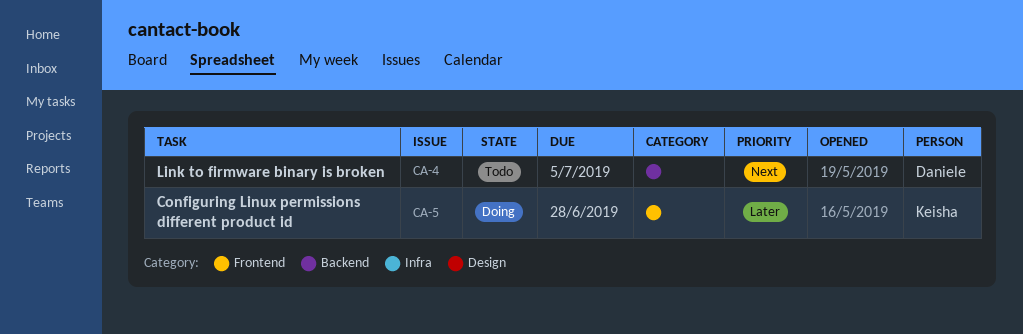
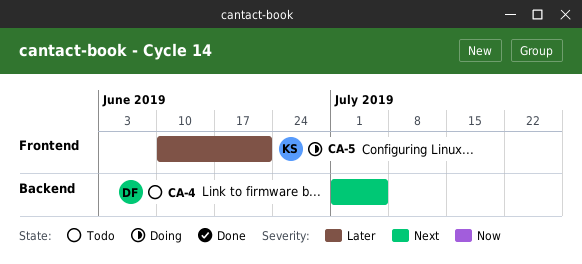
CA-5, due: Jun 28 -> Jun 21

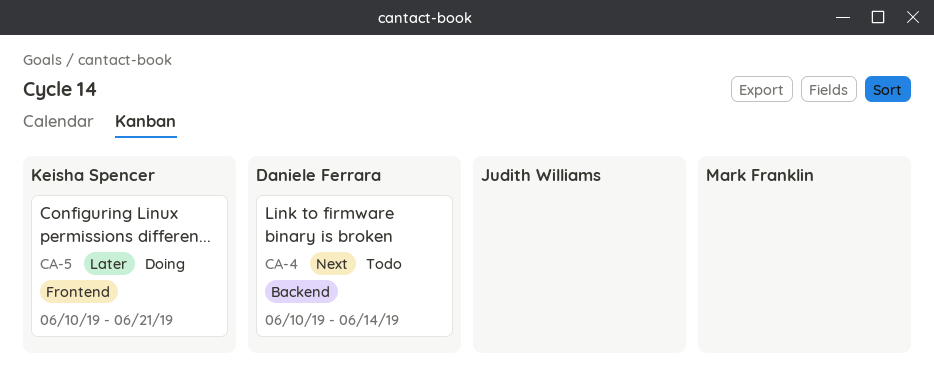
CA-4, start: Jul 1 -> Jun 10
CA-4, due: Jul 5 -> Jun 14

